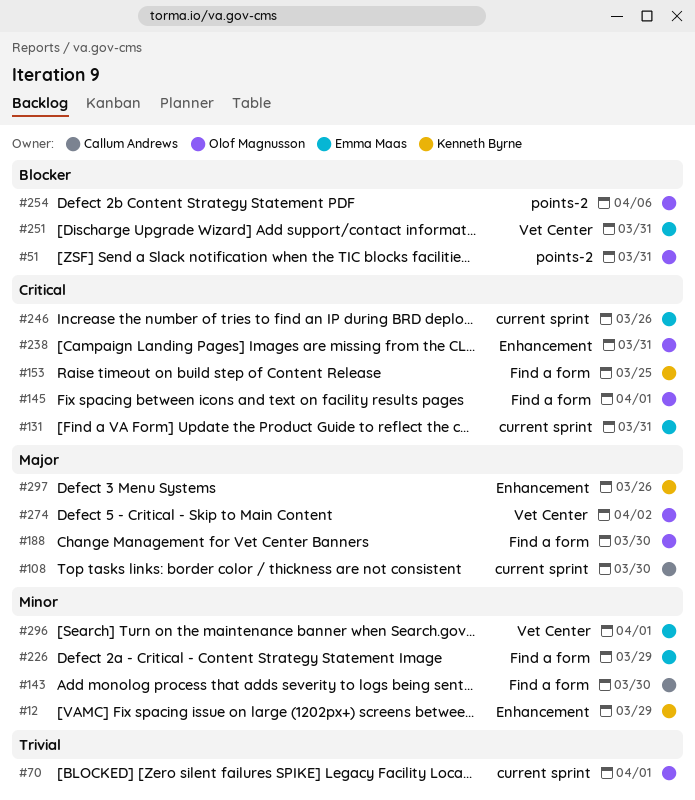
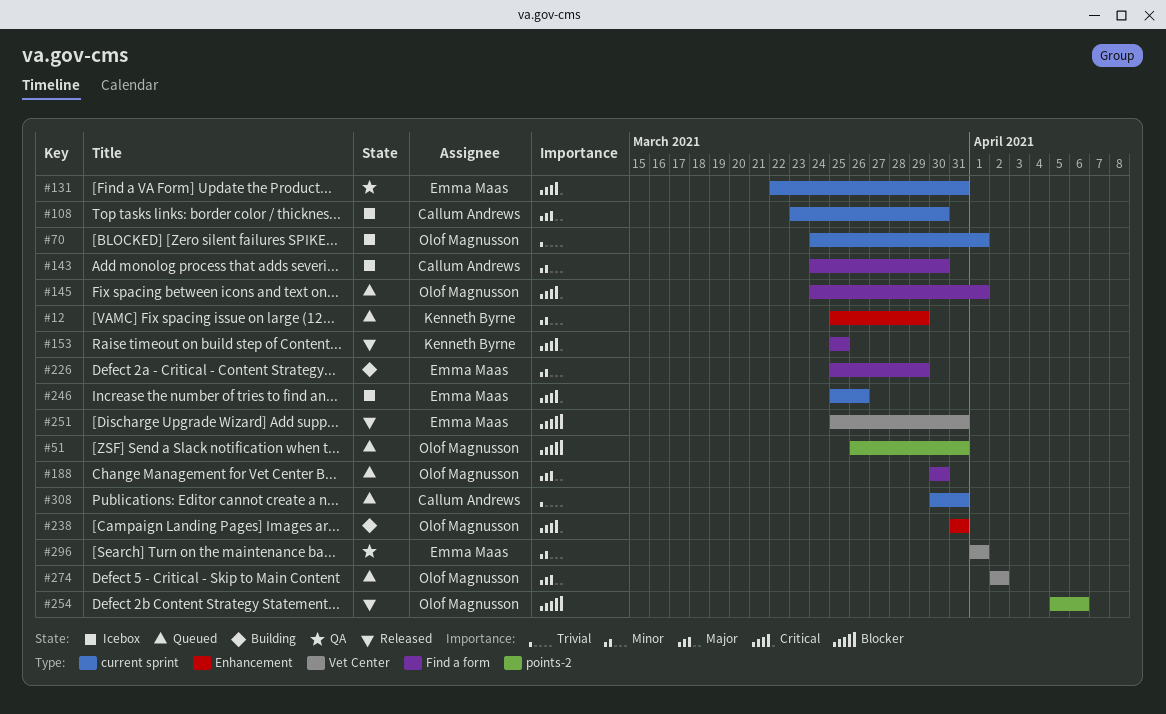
#297: present -> none
#308: none -> present

